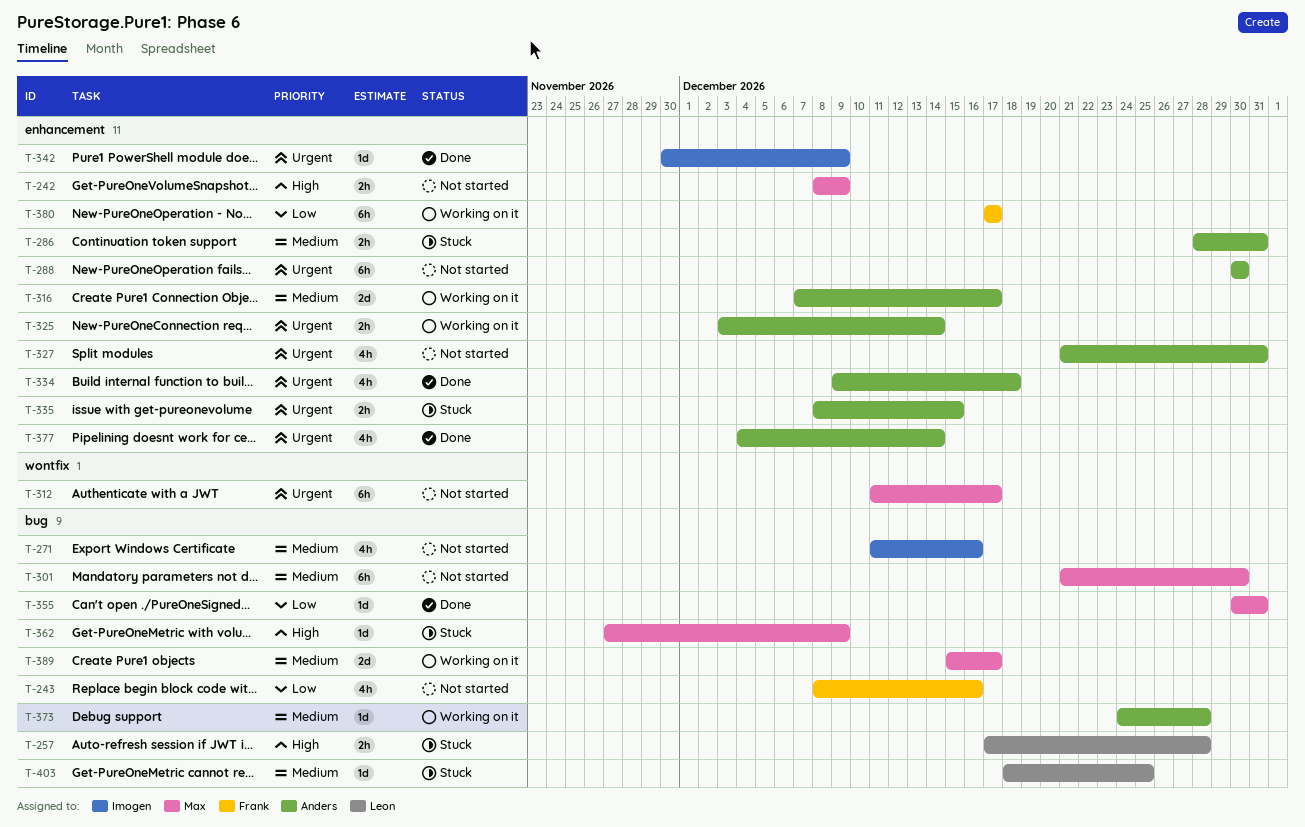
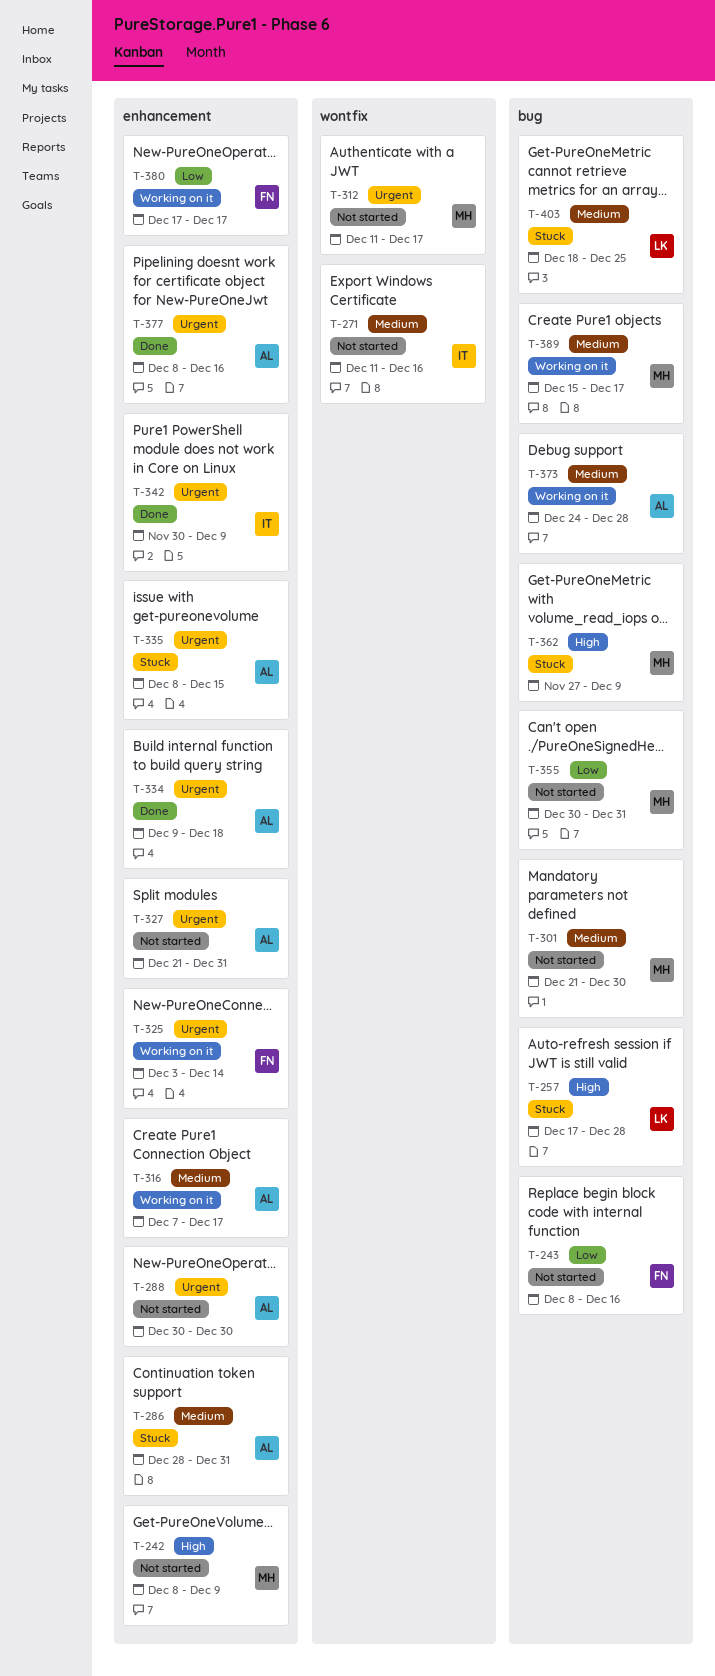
T-271, label: bug -> wontfix
T-325, owner: Anders -> Frank
T-355, status: Done -> Not started
T-377, start: Dec 4 -> Dec 8
T-377, due: Dec 14 -> Dec 16

